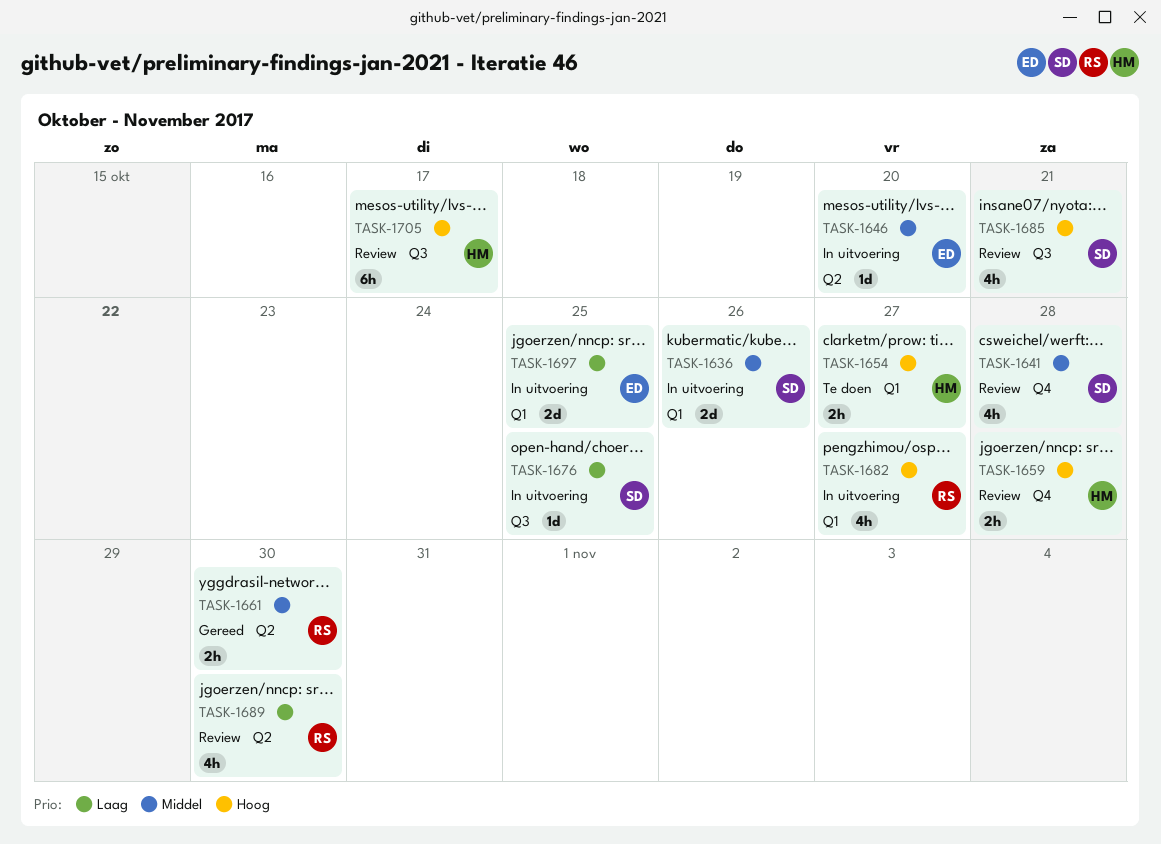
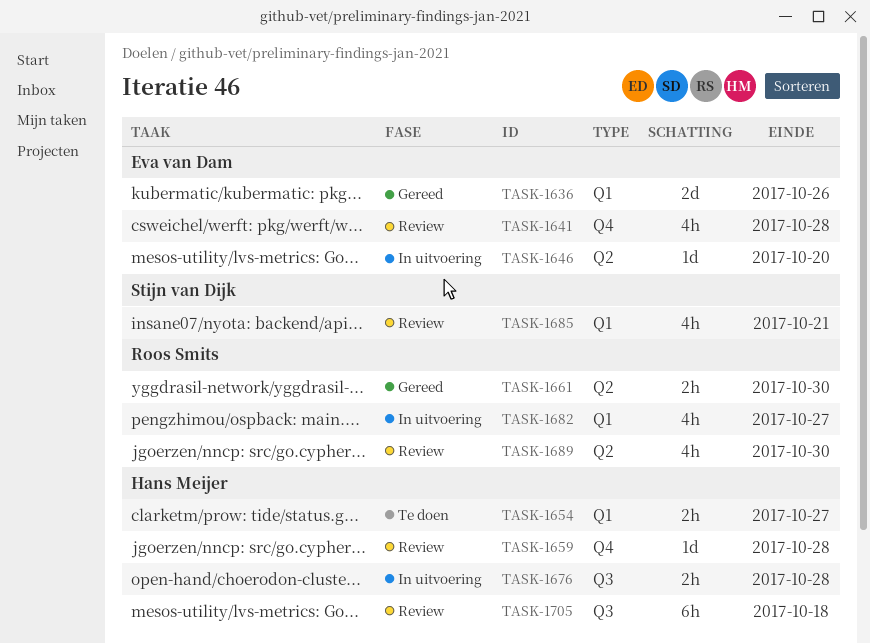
TASK-1636, status: In uitvoering -> Gereed
TASK-1636, owner: Stijn van Dijk -> Eva van Dam
TASK-1641, owner: Stijn van Dijk -> Eva van Dam
TASK-1659, estimate: 2h -> 1d
TASK-1676, owner: Stijn van Dijk -> Hans Meijer
TASK-1676, estimate: 1d -> 2h
TASK-1676, due: Oct 25 -> Oct 28
TASK-1685, label: Q3 -> Q1
TASK-1697: present -> none
TASK-1705, due: Oct 17 -> Oct 18

